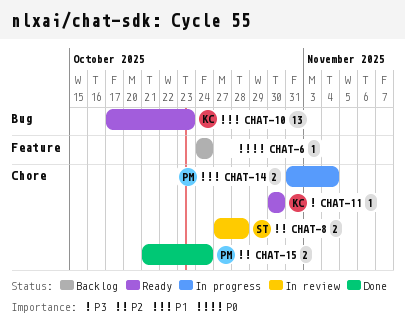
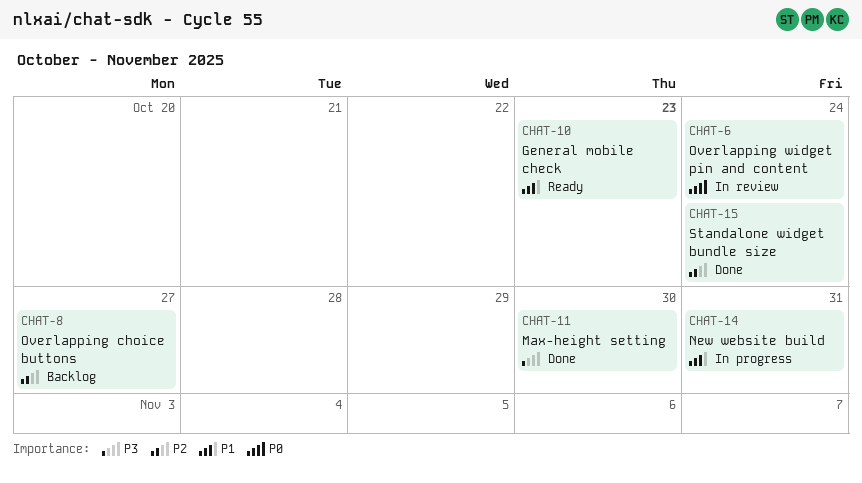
CHAT-6, status: Backlog -> In review
CHAT-8, status: In review -> Backlog
CHAT-8, due: Oct 28 -> Oct 27
CHAT-11, status: Ready -> Done
CHAT-14, due: Nov 4 -> Oct 31

